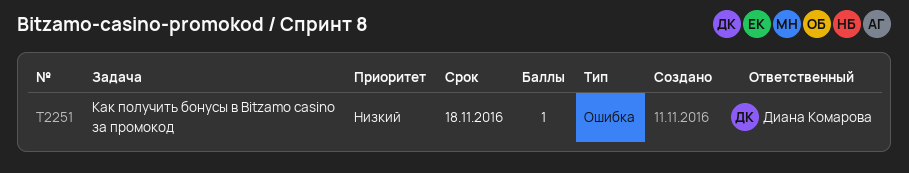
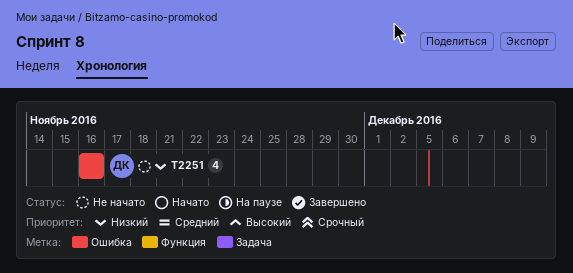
T2251, estimate: 1 -> 4
T2251, due: Nov 18 -> Nov 16

